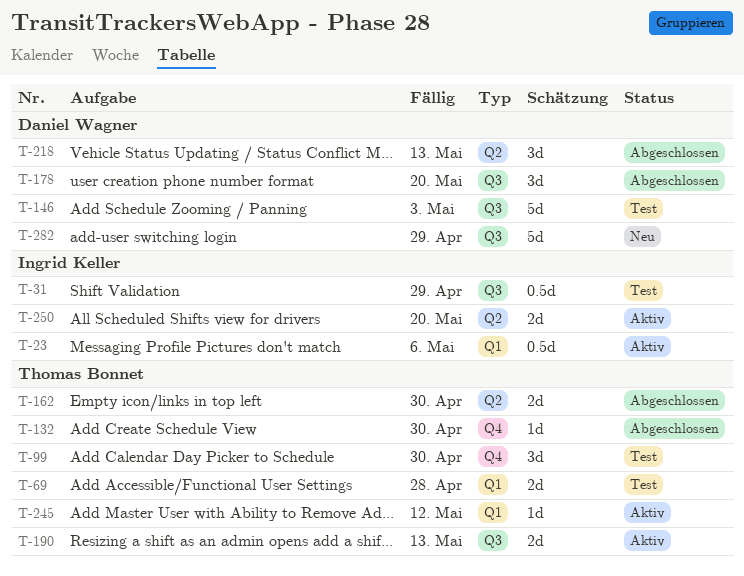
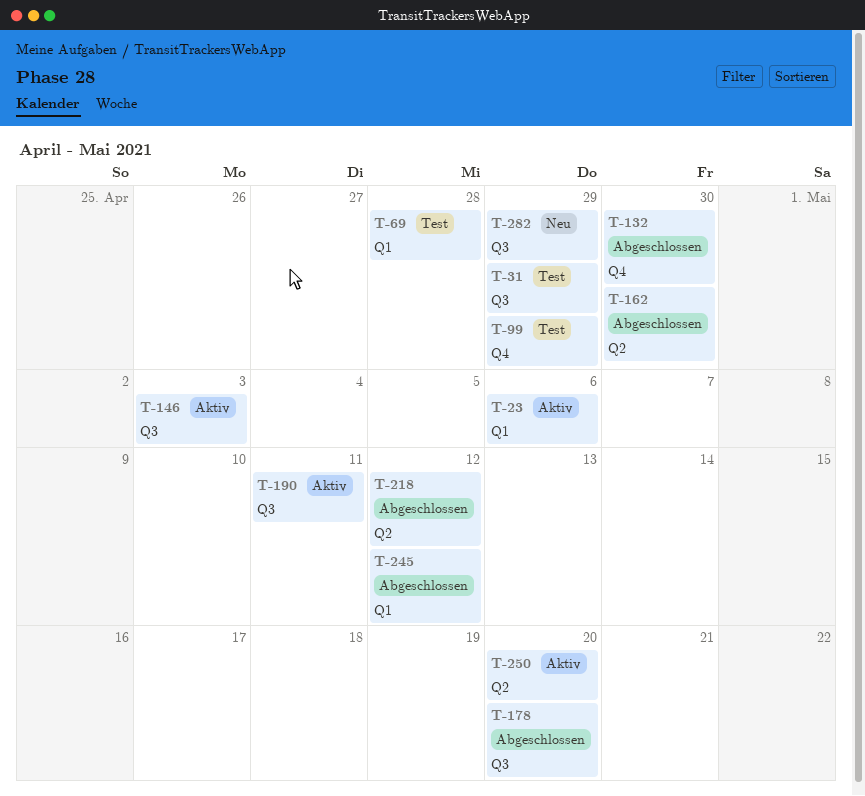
T-99, due: Apr 30 -> Apr 29
T-146, status: Test -> Aktiv
T-190, due: May 13 -> May 11
T-218, due: May 13 -> May 12
T-245, status: Aktiv -> Abgeschlossen

